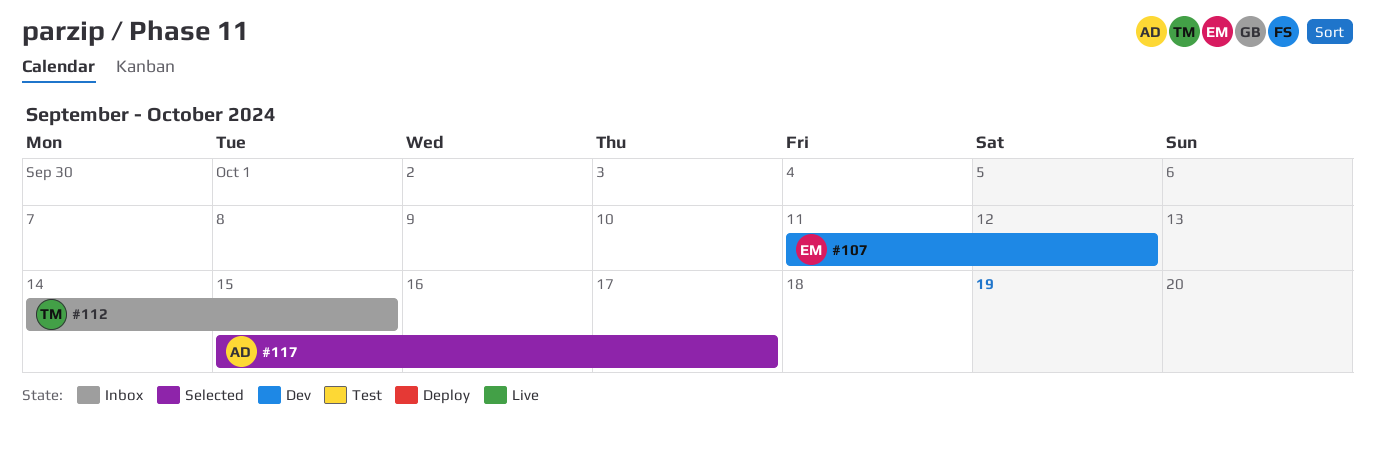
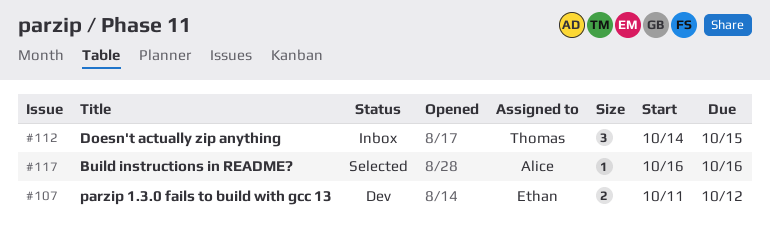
#117, start: Oct 15 -> Oct 16
#117, due: Oct 17 -> Oct 16

